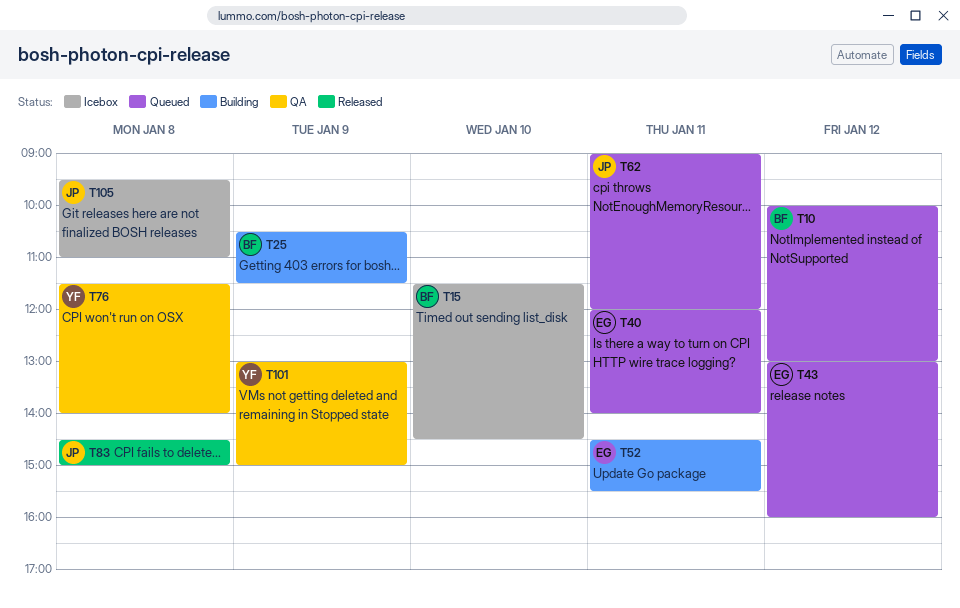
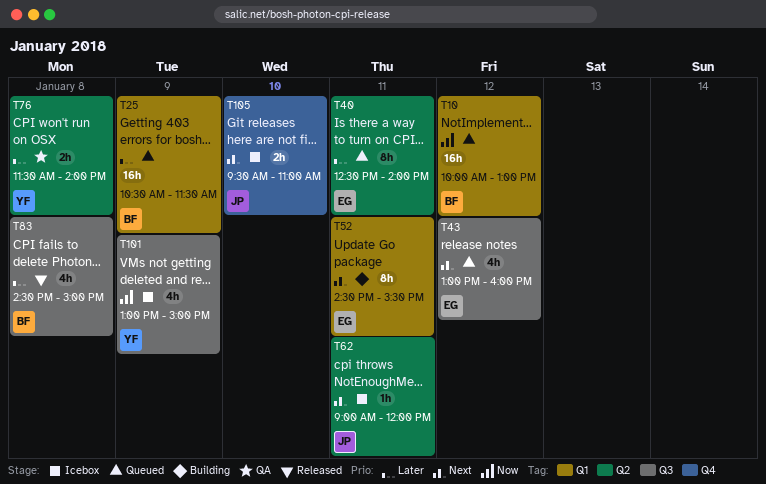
T15: present -> none
T25, status: Building -> Queued
T40, begins: 12:00 -> 12:30
T62, status: Queued -> Icebox
T83, owner: JP -> BF
T101, status: QA -> Icebox
T105, day: Jan 8 -> Jan 10

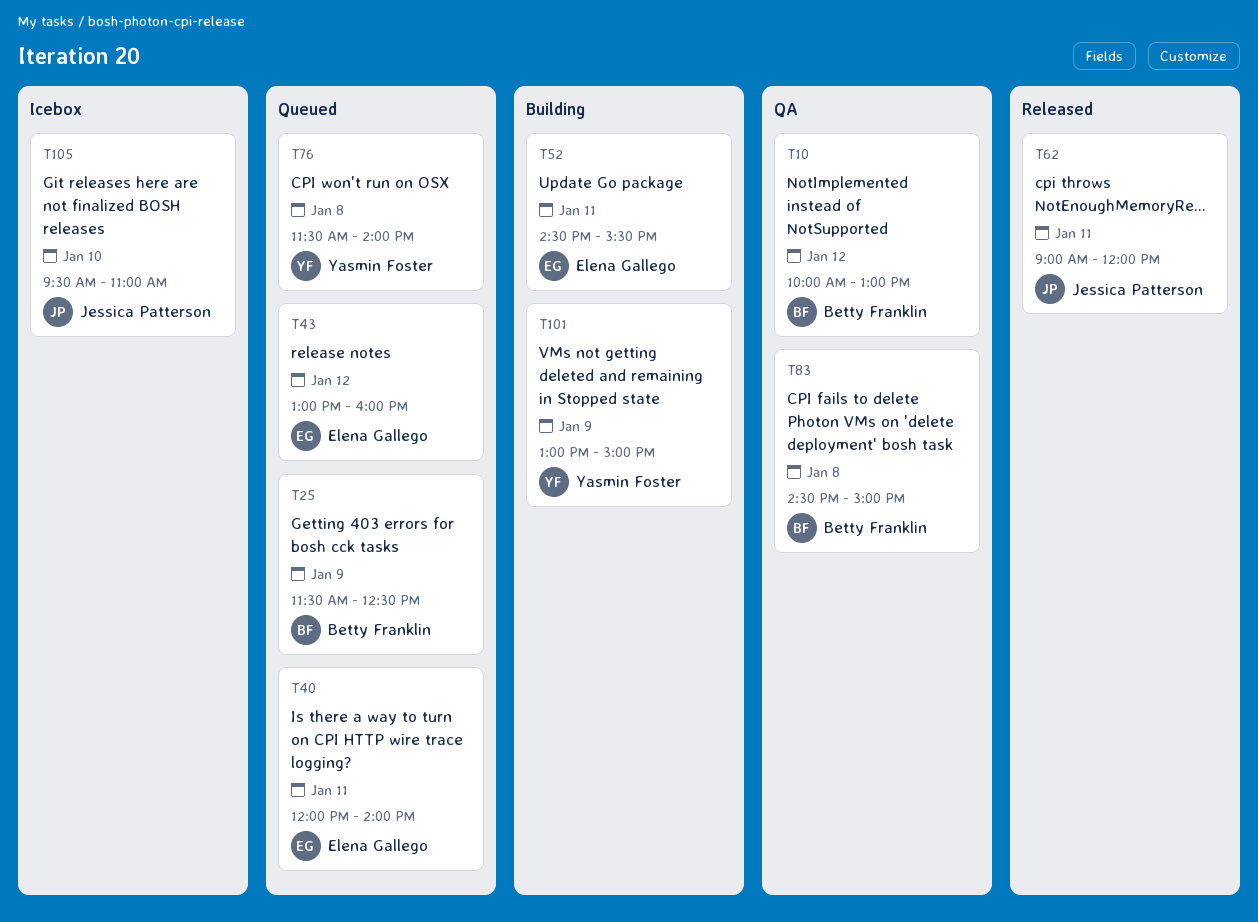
T10, status: Queued -> QA
T25, begins: 10:30 -> 11:30
T25, ends: 11:30 -> 12:30
T40, begins: 12:30 -> 12:00
T62, status: Icebox -> Released
T76, status: QA -> Queued
T83, status: Released -> QA
T101, status: Icebox -> Building

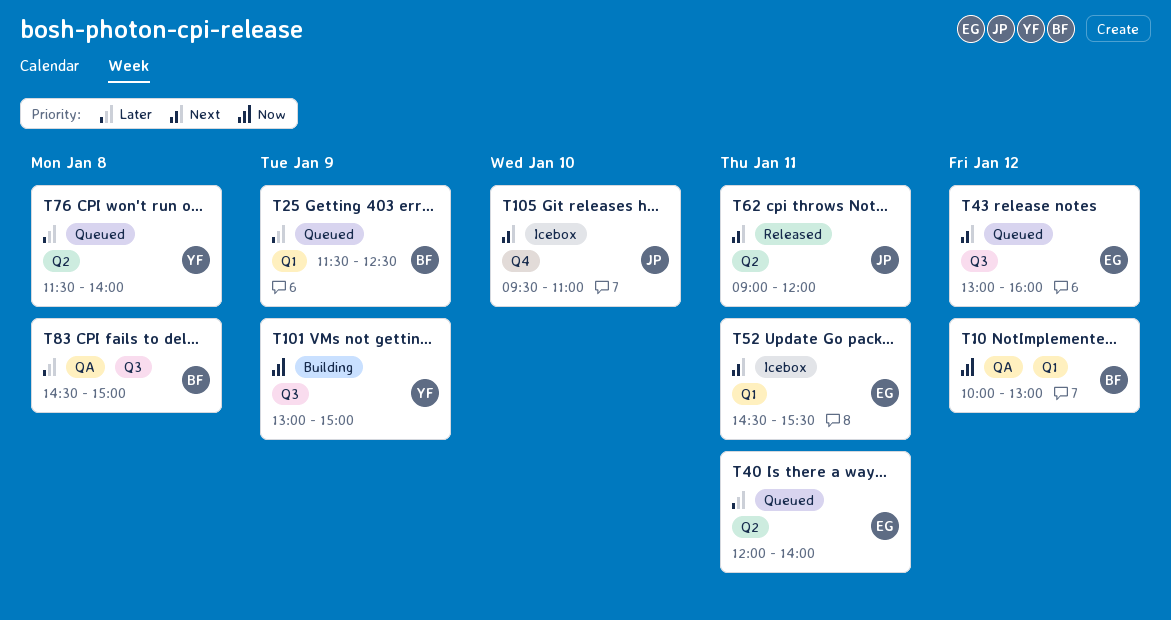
T52, status: Building -> Icebox

